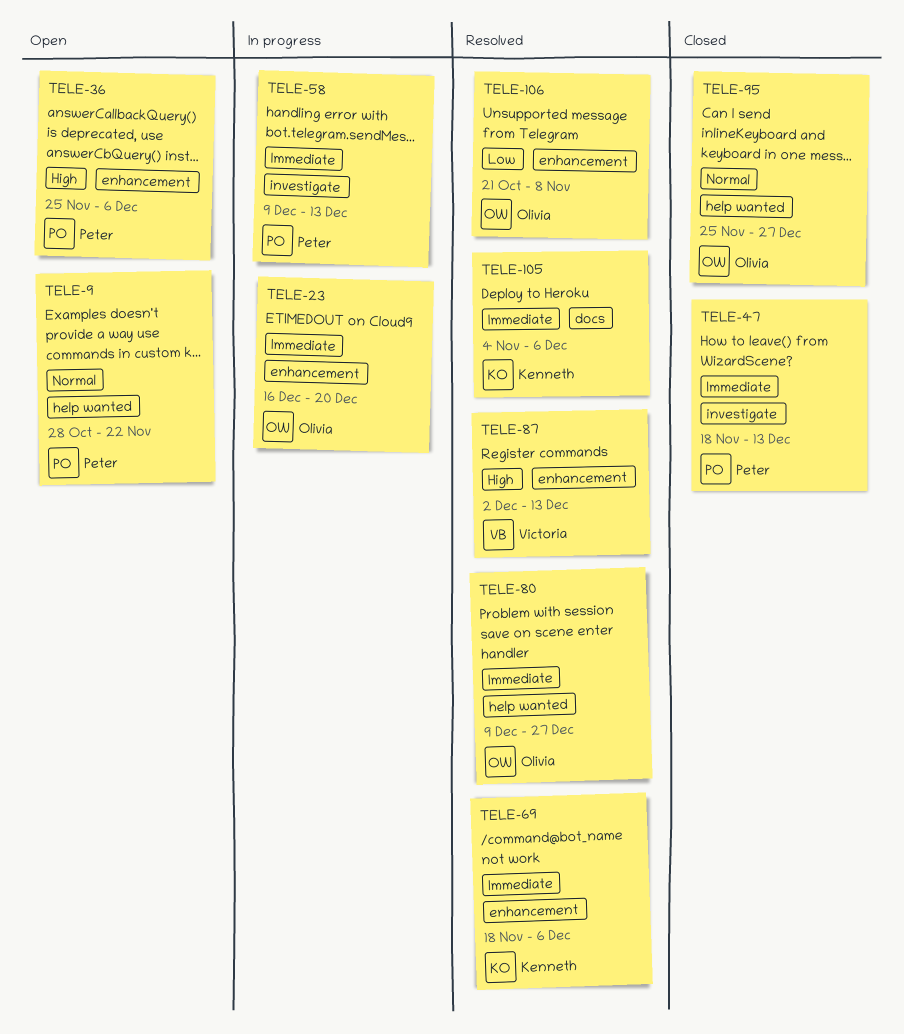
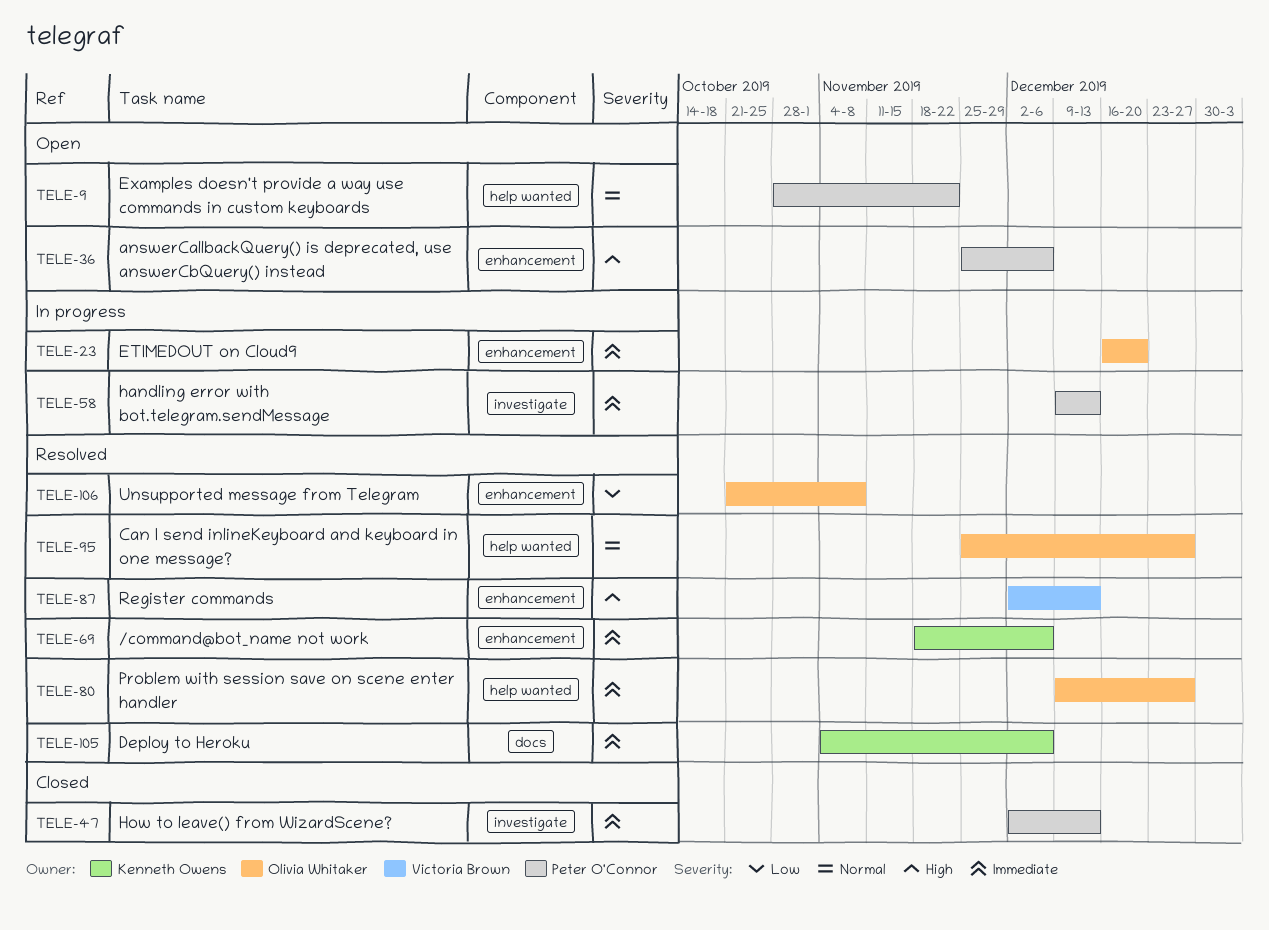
TELE-47, start: Nov 18 -> Dec 2
TELE-95, status: Closed -> Resolved

